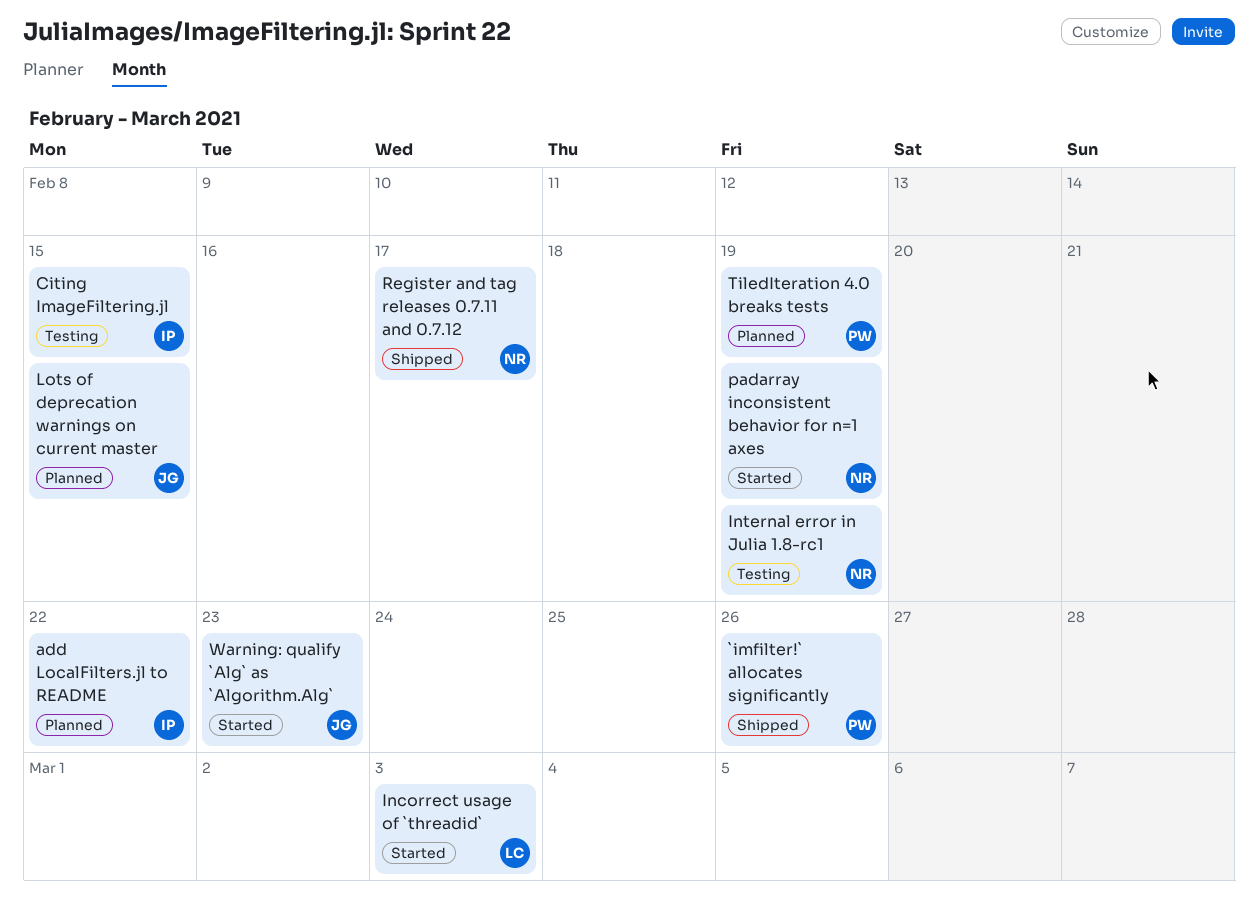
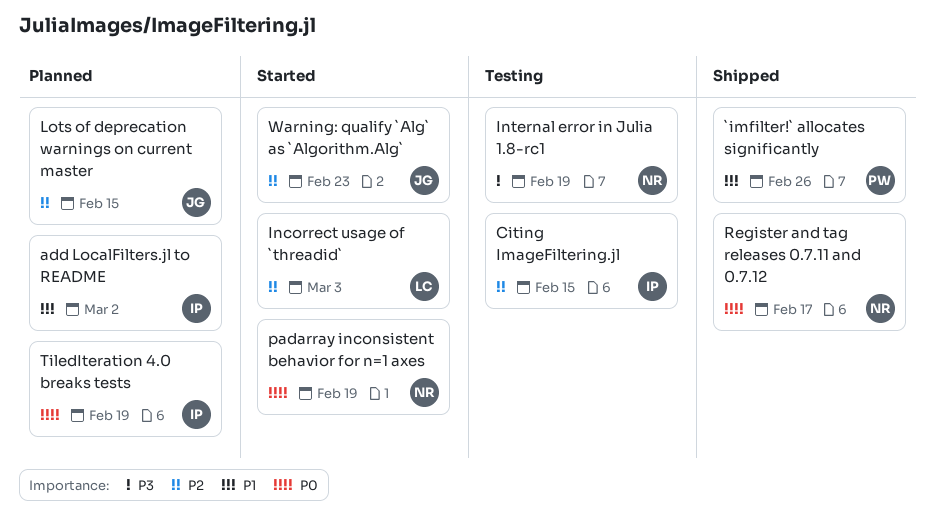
add LocalFilters.jl to README, due: Feb 22 -> Mar 2
TiledIteration 4.0 breaks tests, owner: PW -> IP

